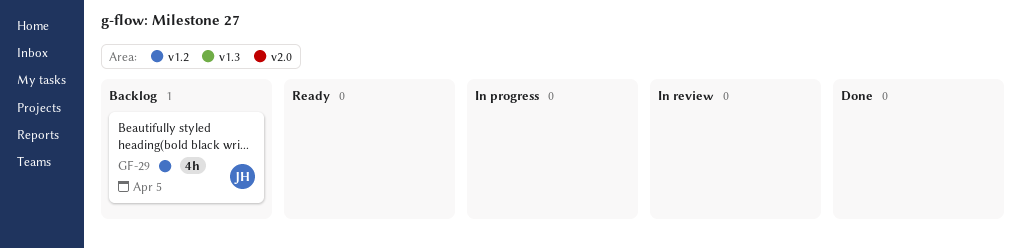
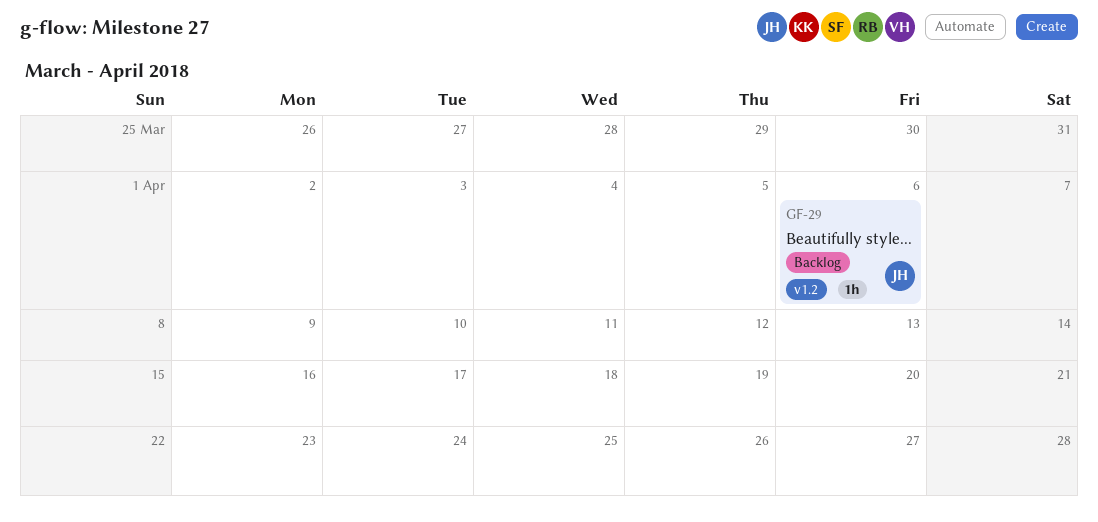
GF-29, estimate: 4h -> 1h
GF-29, due: Apr 5 -> Apr 6

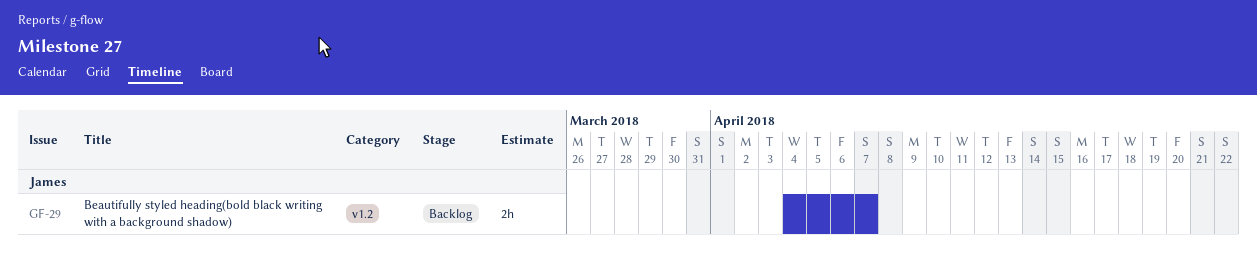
GF-29, estimate: 1h -> 2h
GF-29, due: Apr 6 -> Apr 7

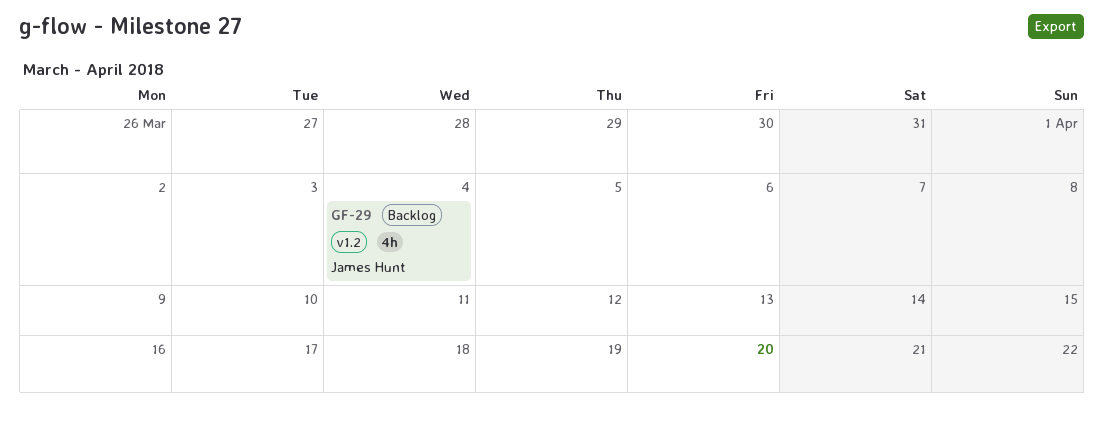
GF-29, estimate: 2h -> 4h
GF-29, due: Apr 7 -> Apr 4

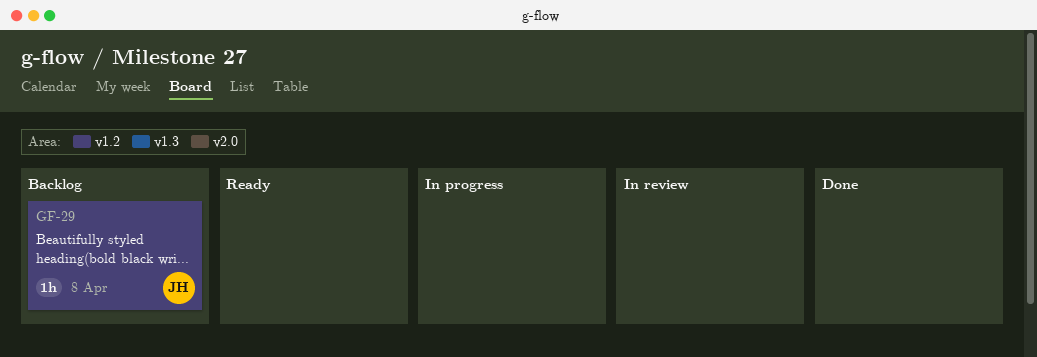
GF-29, estimate: 4h -> 1h
GF-29, due: Apr 4 -> Apr 8

